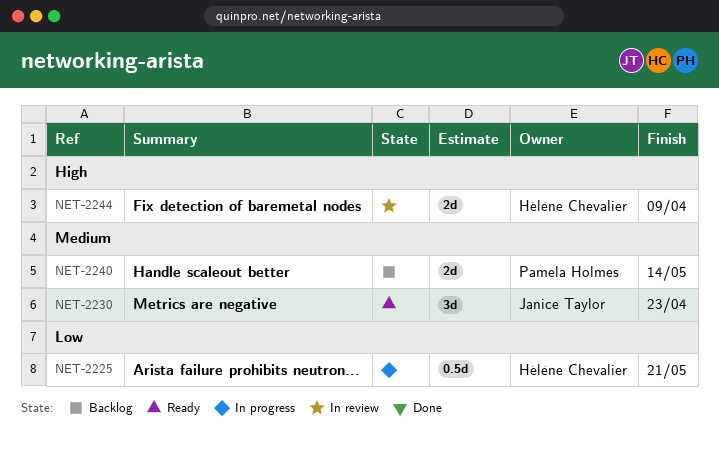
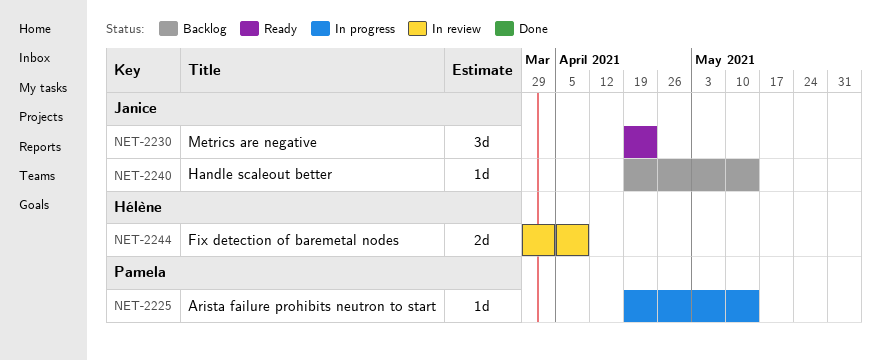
NET-2225, owner: Hélène Chevalier -> Pamela Holmes
NET-2225, estimate: 0.5d -> 1d
NET-2225, due: May 21 -> May 14
NET-2240, owner: Pamela Holmes -> Janice Taylor
NET-2240, estimate: 2d -> 1d

